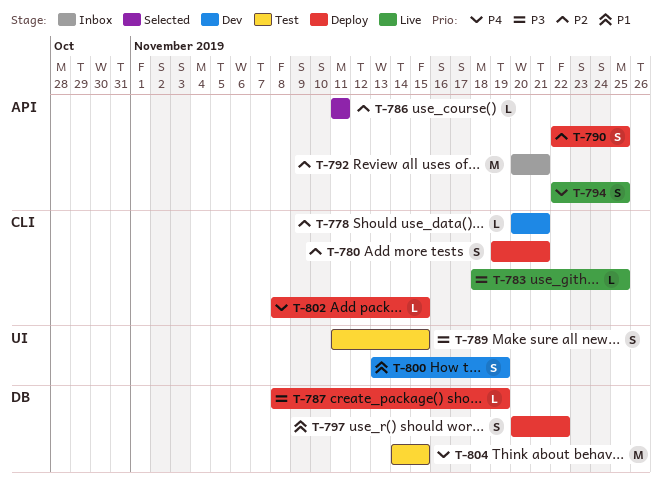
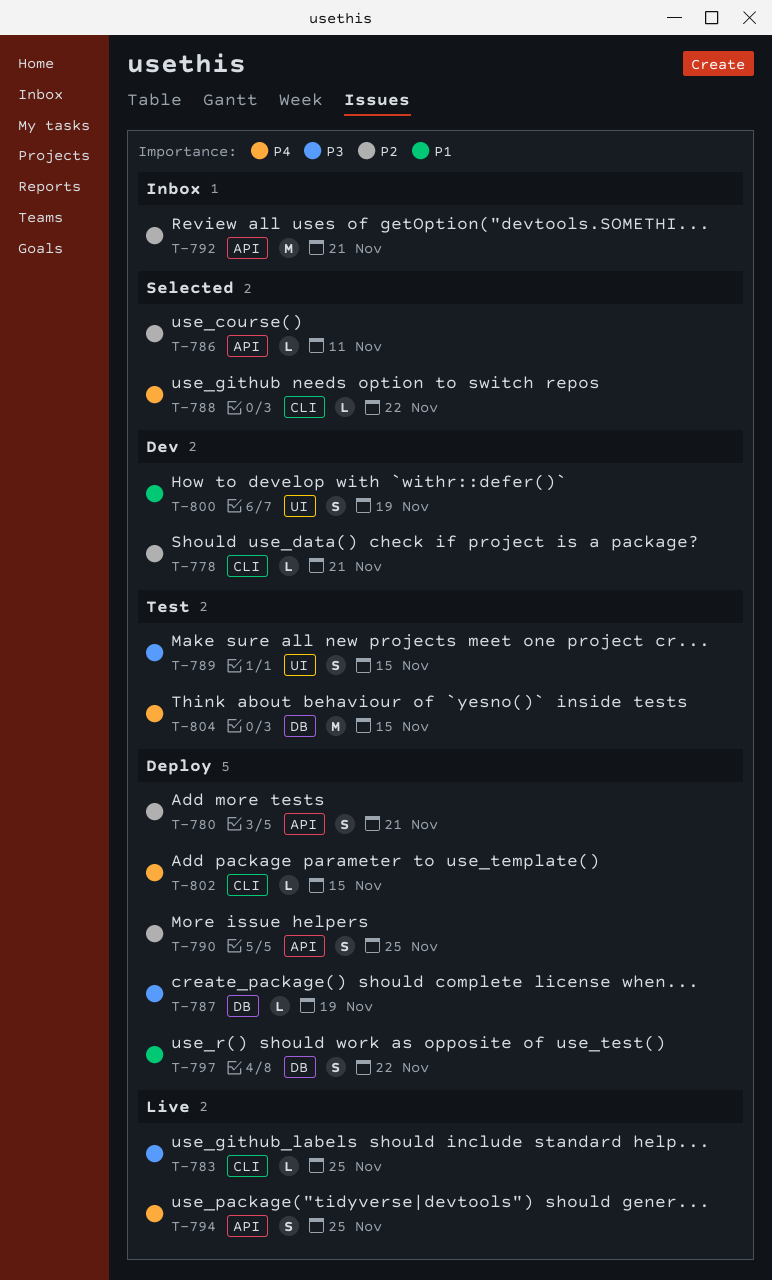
T-780, label: CLI -> API
T-788: none -> present

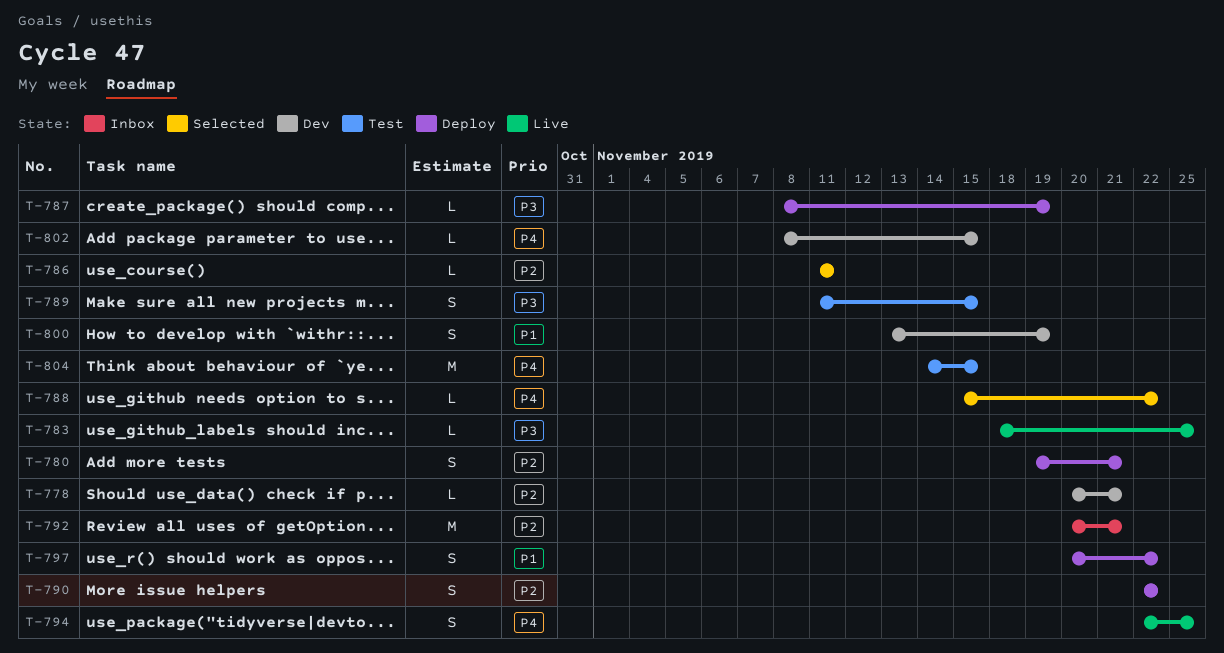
T-790, due: Nov 25 -> Nov 22
T-802, status: Deploy -> Dev

